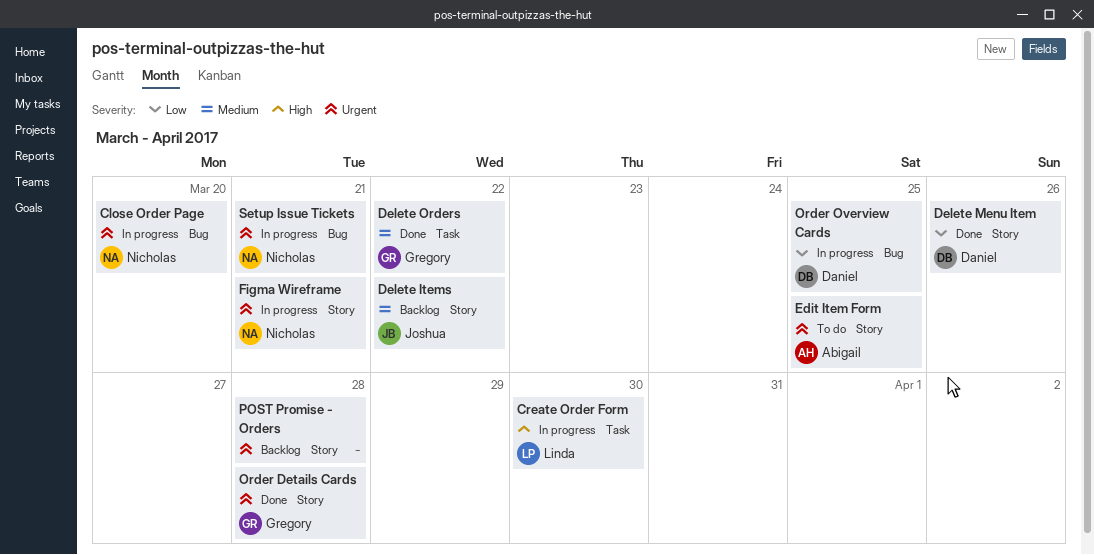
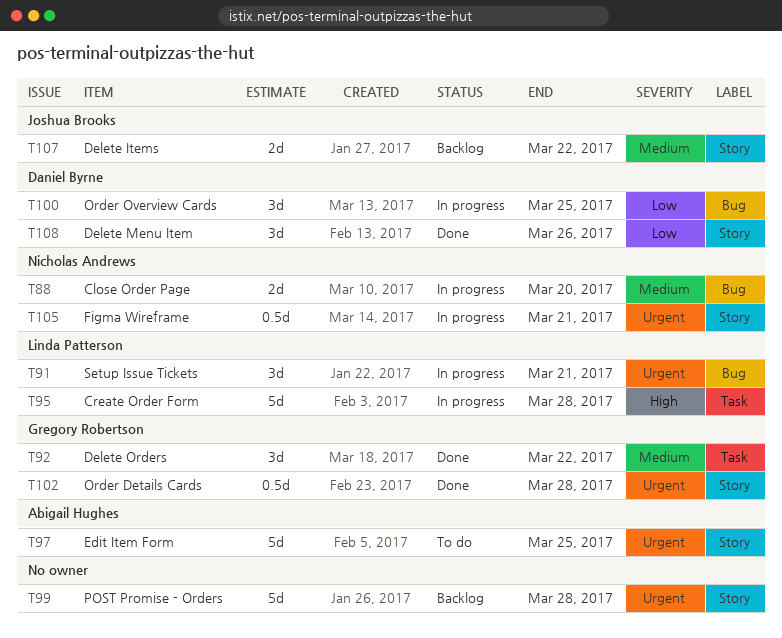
Close Order Page, priority: Urgent -> Medium
Create Order Form, due: Mar 30 -> Mar 28
Setup Issue Tickets, owner: Nicholas Andrews -> Linda Patterson

